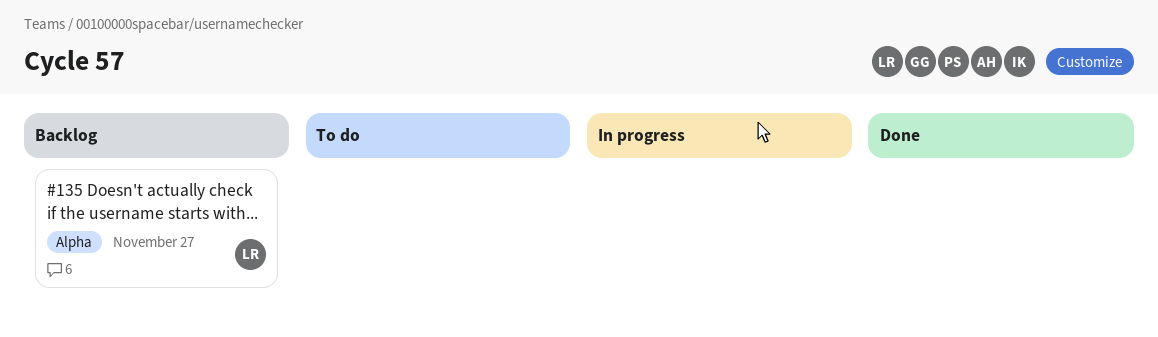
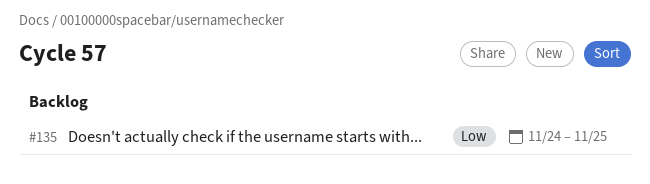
#135, due: Nov 27 -> Nov 25

